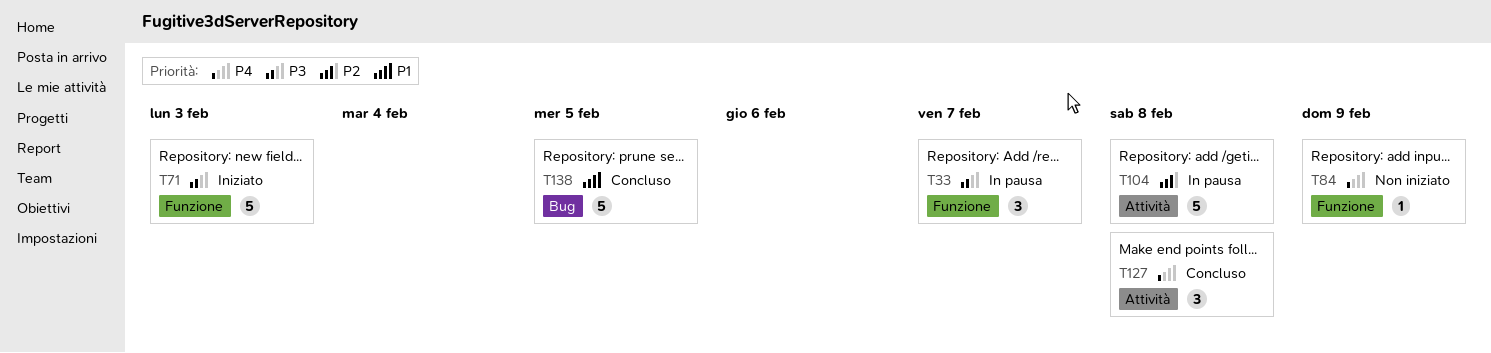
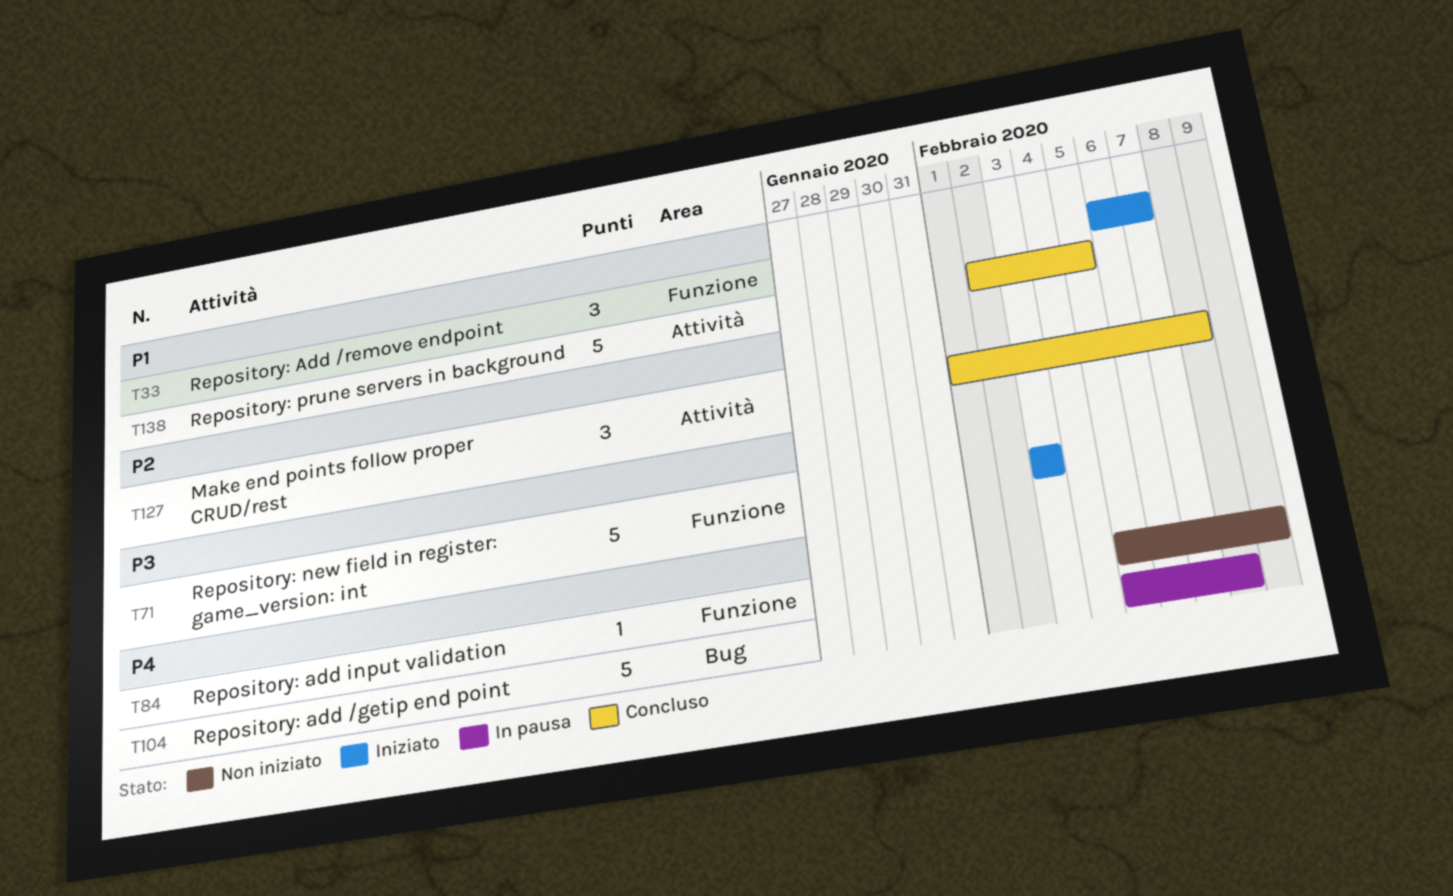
T33, status: In pausa -> Iniziato
T33, priority: P3 -> P1
T104, priority: P2 -> P4
T104, label: Attività -> Bug
T127, priority: P4 -> P2
T138, label: Bug -> Attività

